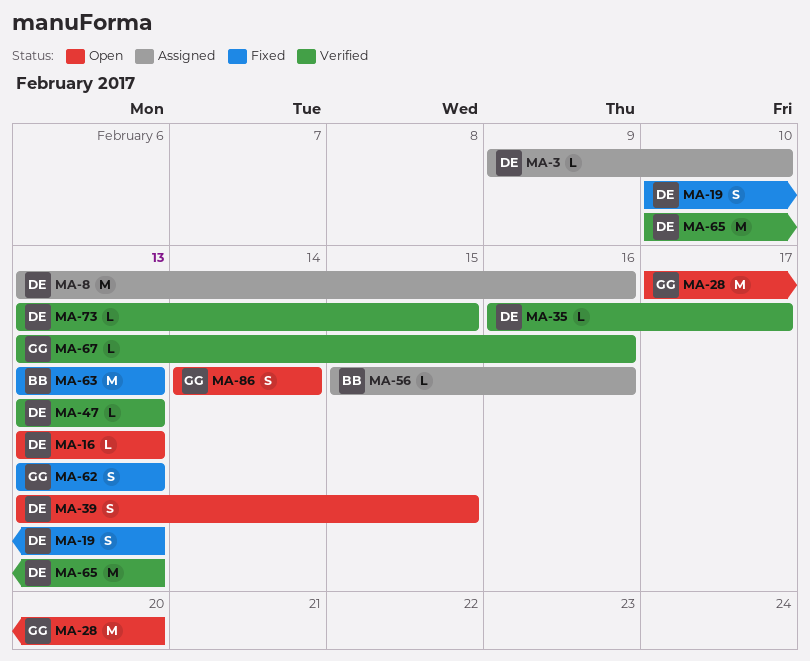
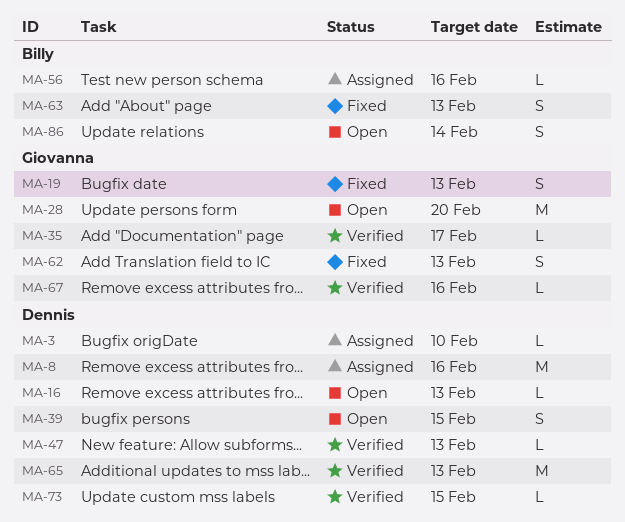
MA-19, owner: Dennis -> Giovanna
MA-35, owner: Dennis -> Giovanna
MA-63, estimate: M -> S
MA-86, owner: Giovanna -> Billy

